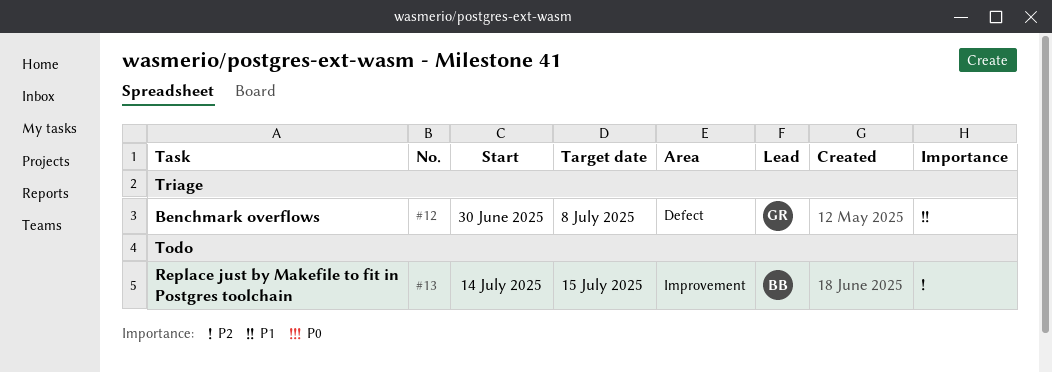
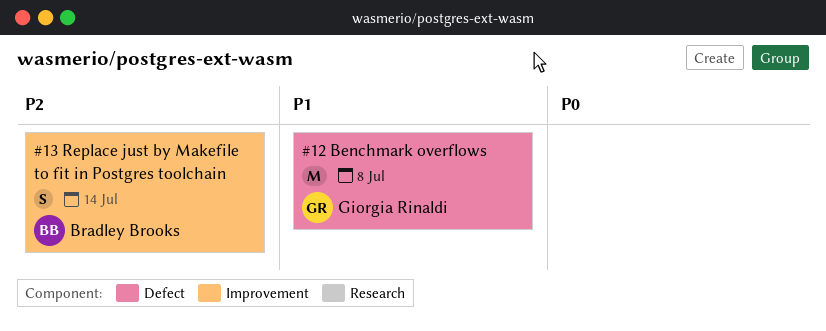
#13, due: Jul 15 -> Jul 14

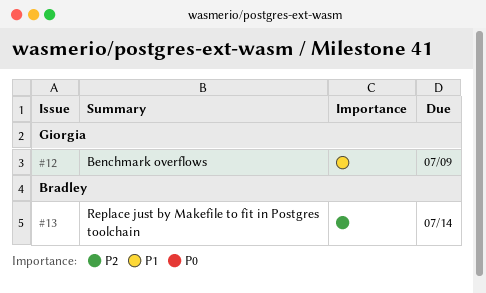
#12, due: Jul 8 -> Jul 9

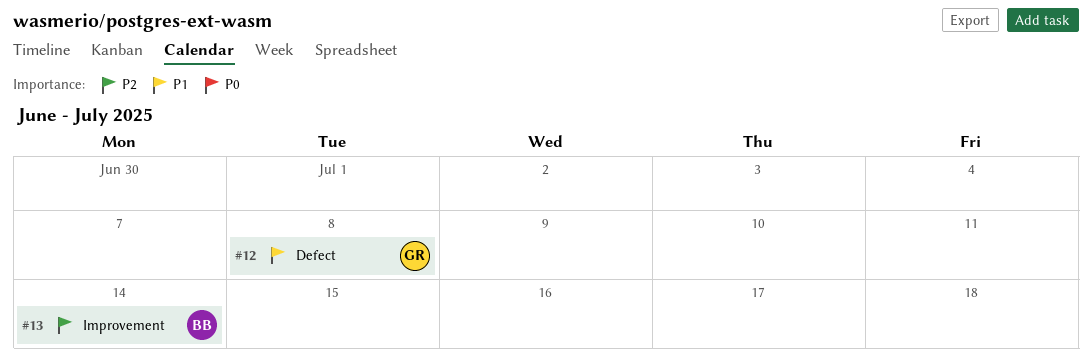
#12, due: Jul 9 -> Jul 8

